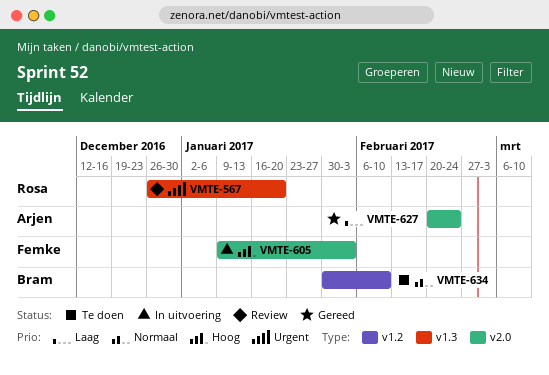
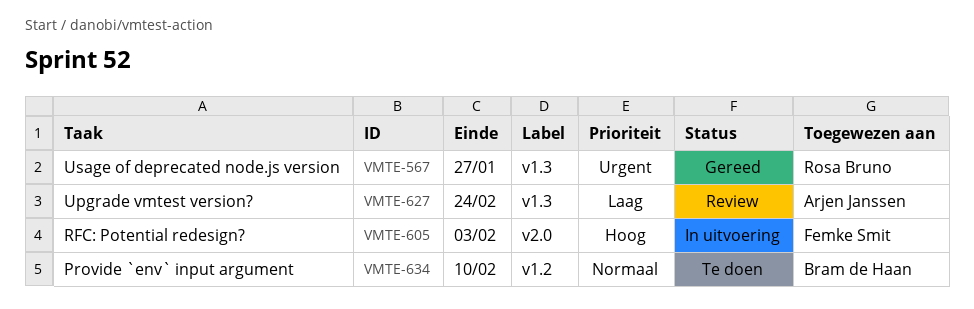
VMTE-567, status: Review -> Gereed
VMTE-567, due: Jan 20 -> Jan 27
VMTE-627, status: Gereed -> Review
VMTE-627, label: v2.0 -> v1.3

